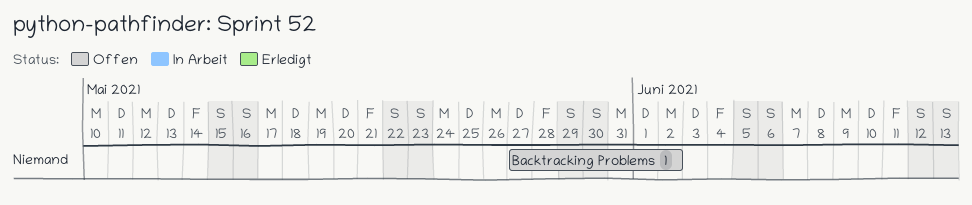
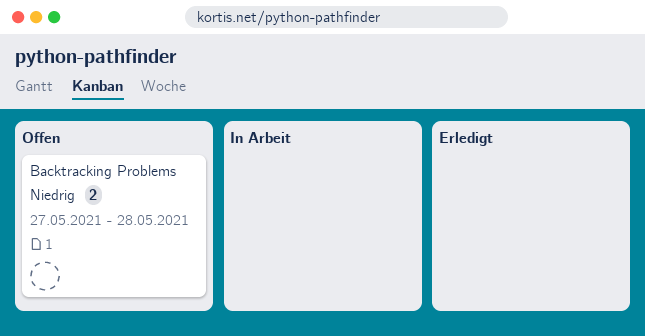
Backtracking Problems, estimate: 1 -> 2
Backtracking Problems, due: Jun 2 -> May 28

